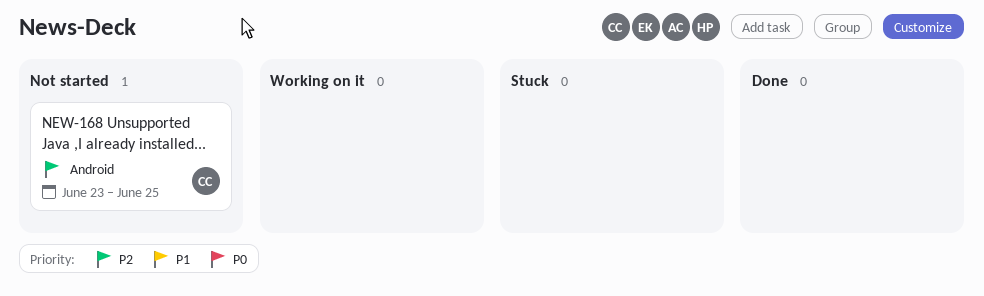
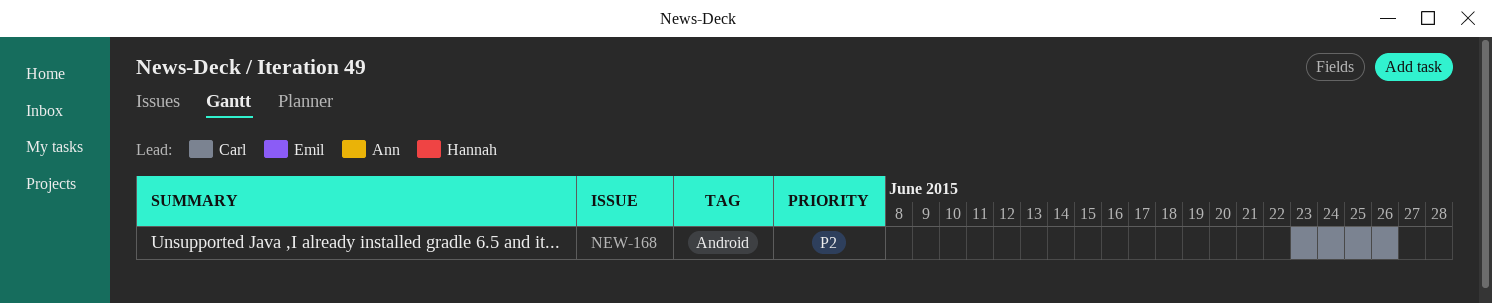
NEW-168, due: Jun 25 -> Jun 26

